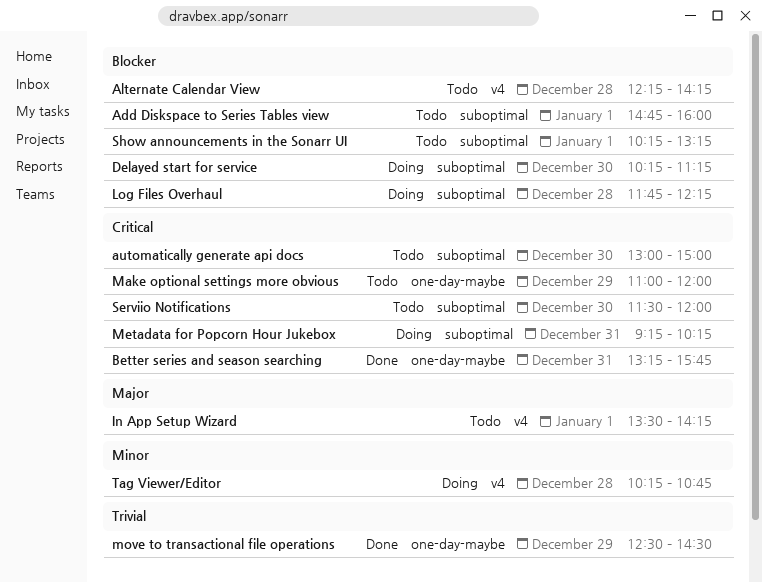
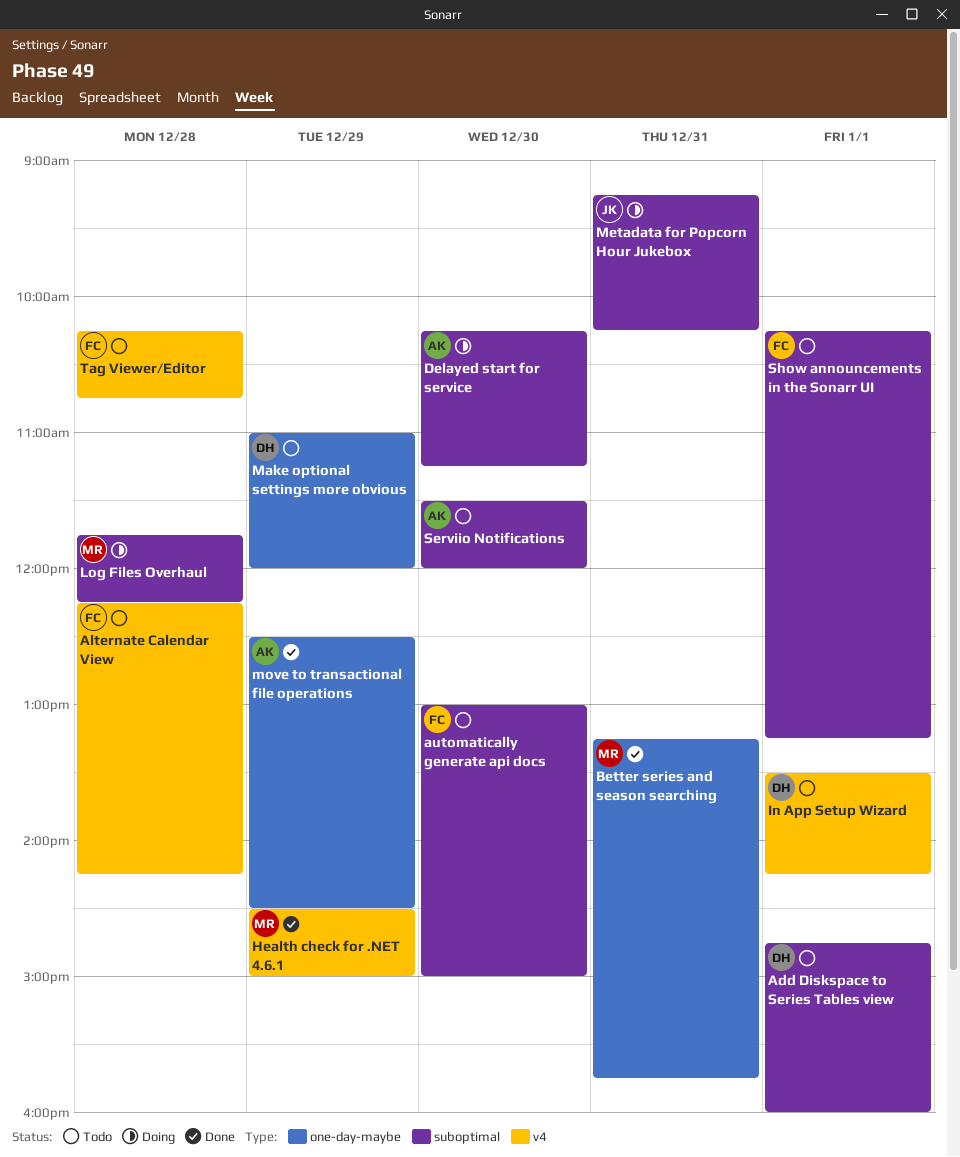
Health check for .NET 4.6.1: none -> present
Tag Viewer/Editor, status: Doing -> Todo

